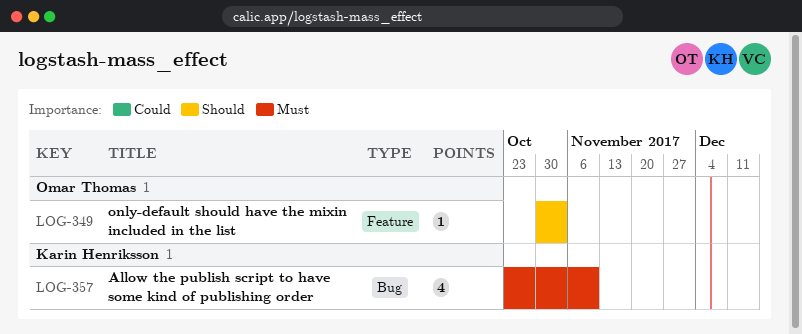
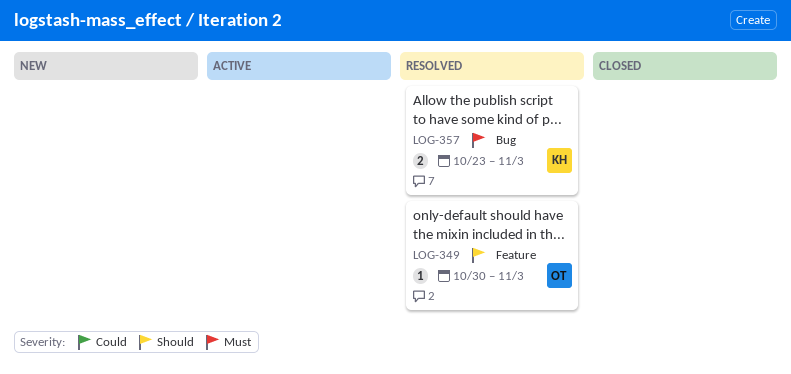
LOG-357, estimate: 4 -> 2
LOG-357, due: Nov 10 -> Nov 3

